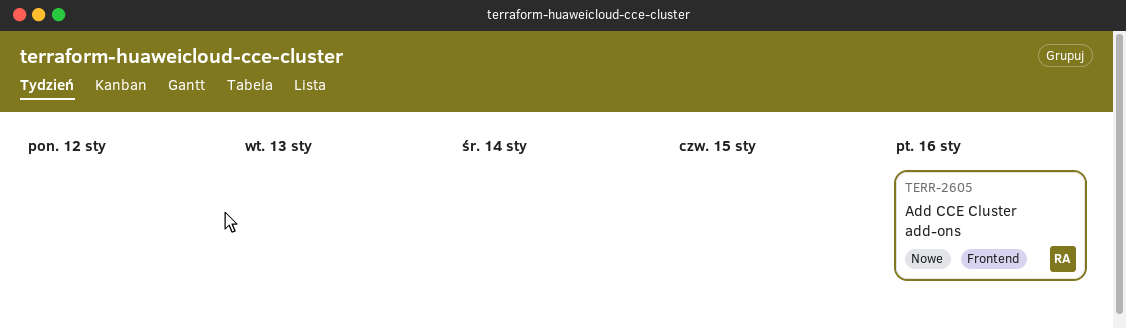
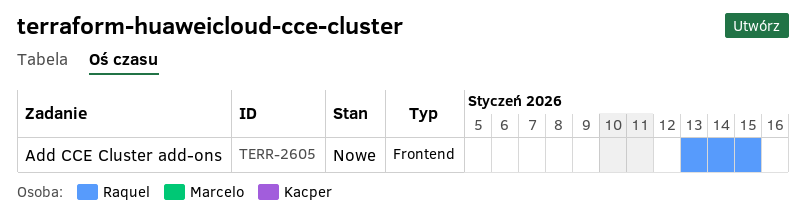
TERR-2605, due: Jan 16 -> Jan 15

